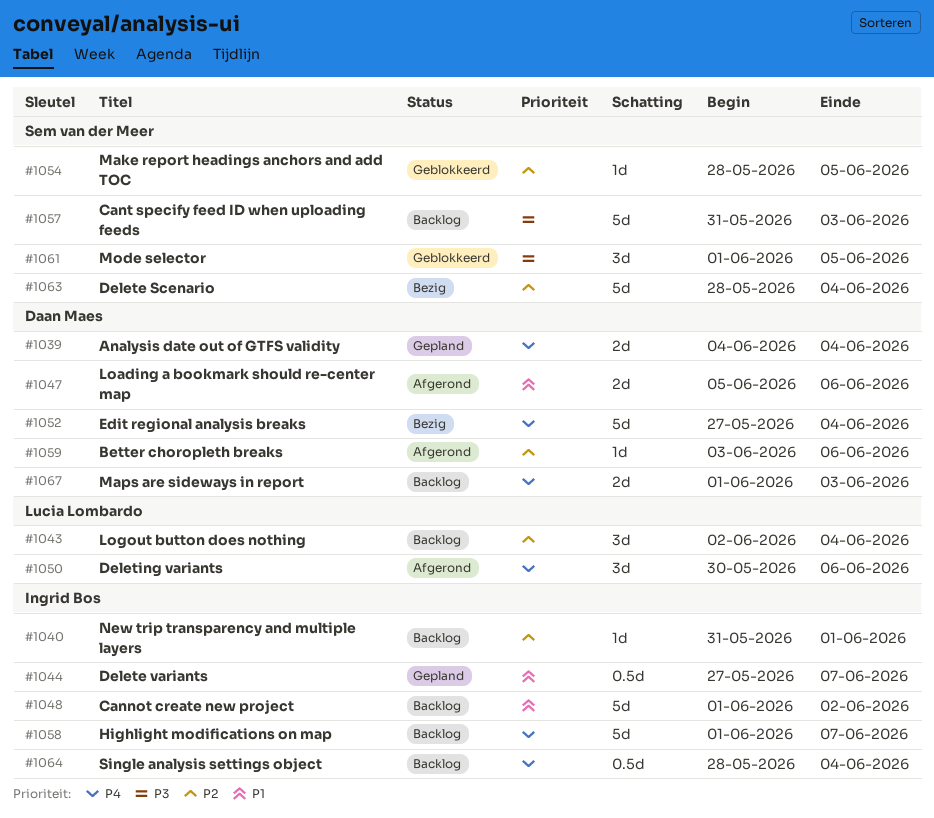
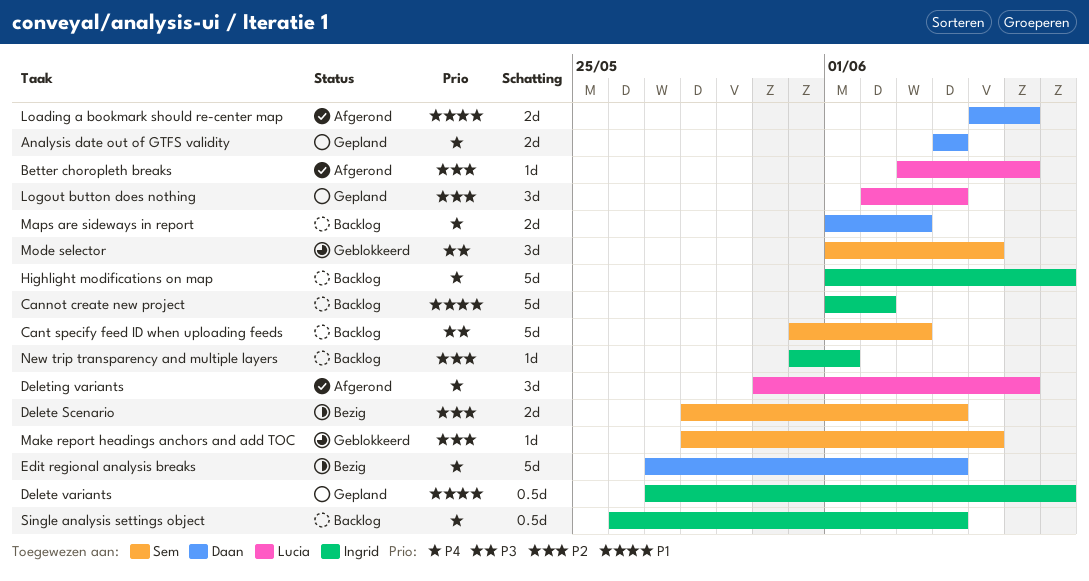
Better choropleth breaks, owner: Daan Maes -> Lucia Lombardo
Delete Scenario, estimate: 5d -> 2d
Logout button does nothing, status: Backlog -> Gepland
Single analysis settings object, start: May 28 -> May 26

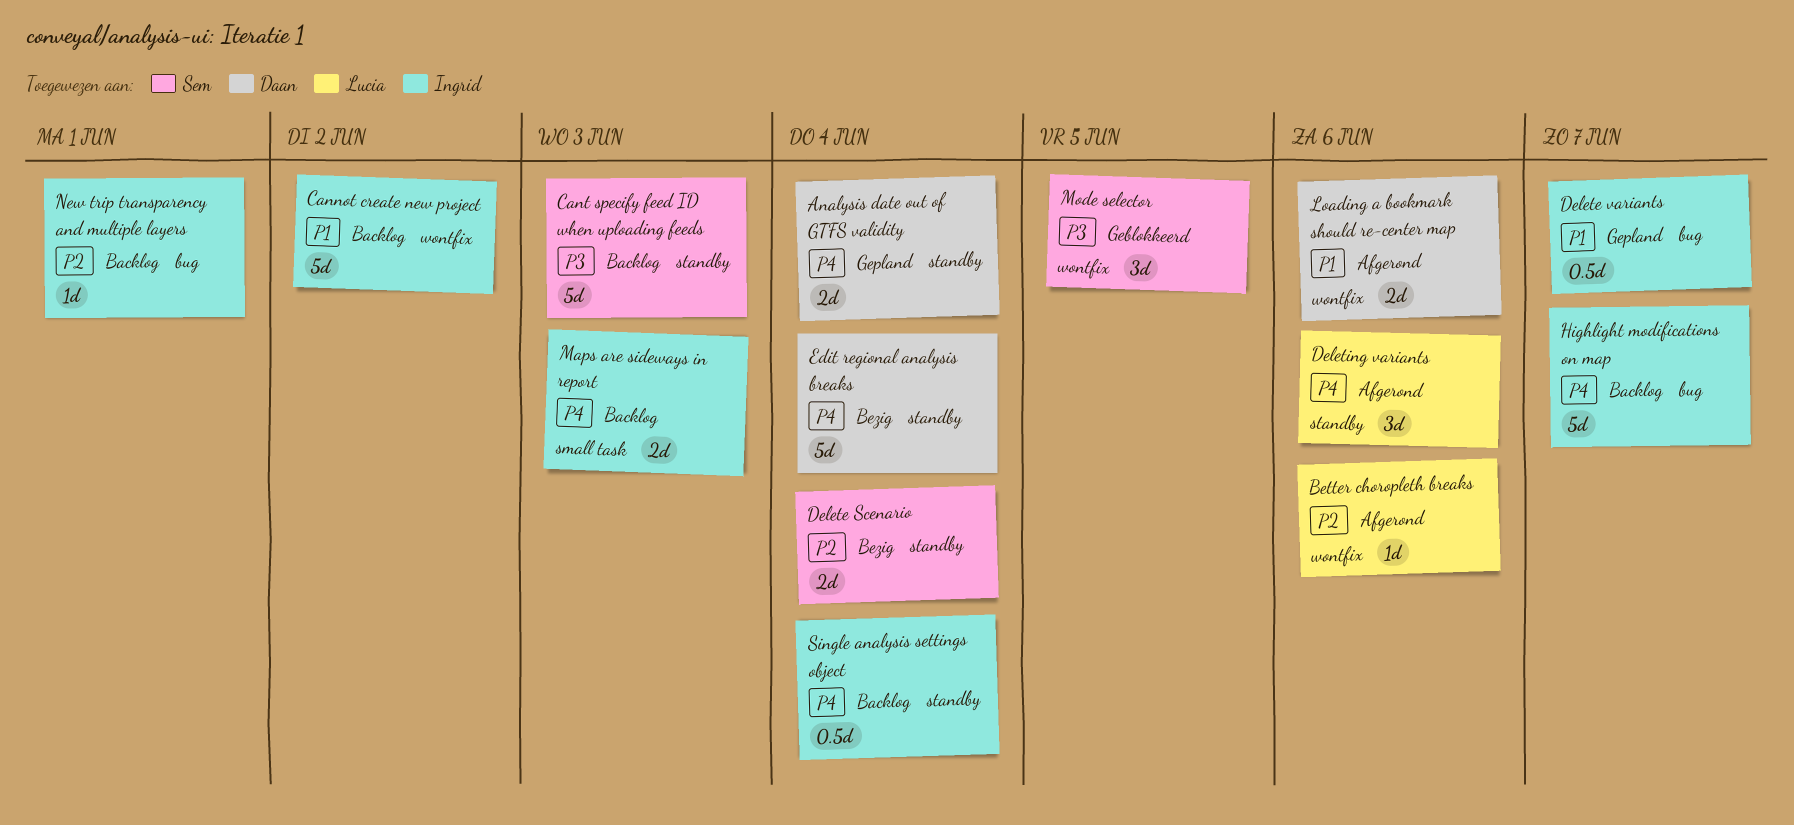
Logout button does nothing: present -> none
Make report headings anchors and add TOC: present -> none
Maps are sideways in report, owner: Daan -> Ingrid

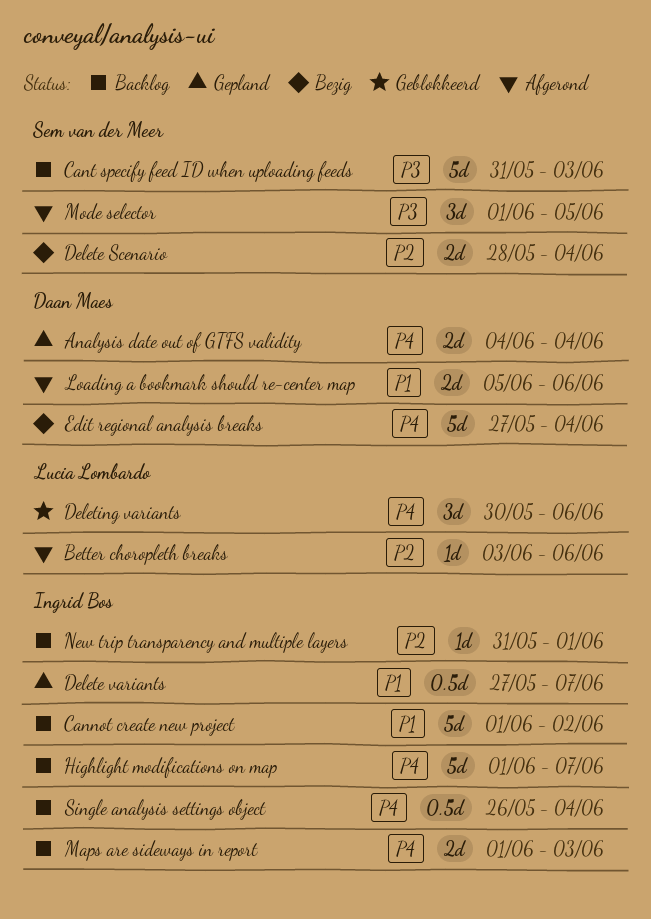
Deleting variants, status: Afgerond -> Geblokkeerd
Mode selector, status: Geblokkeerd -> Afgerond

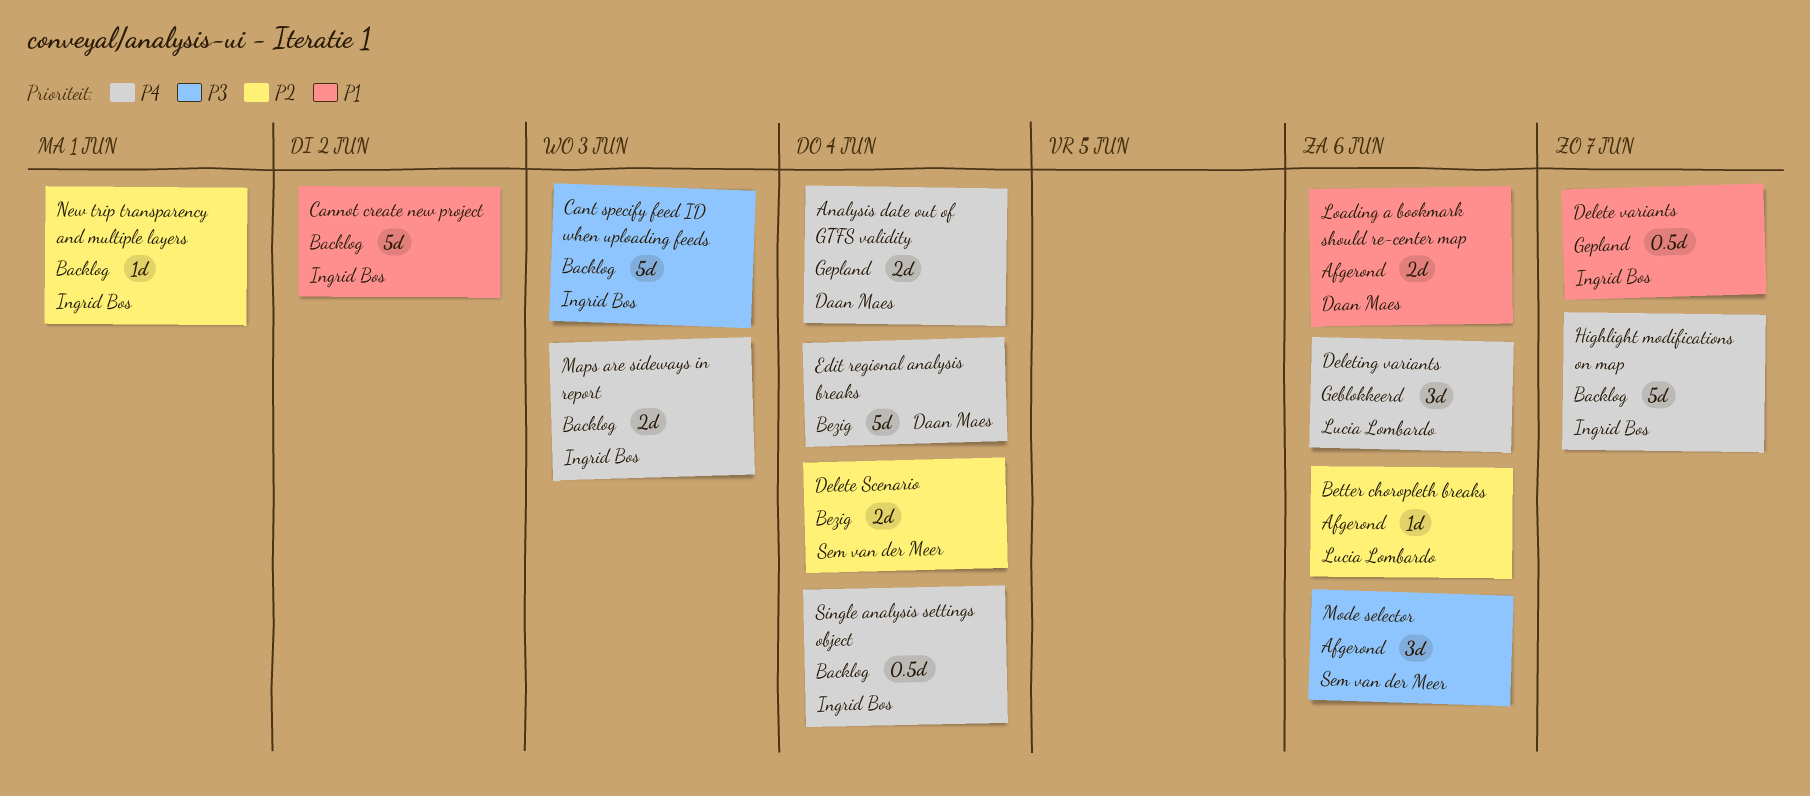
Cant specify feed ID when uploading feeds, owner: Sem van der Meer -> Ingrid Bos
Mode selector, due: Jun 5 -> Jun 6

